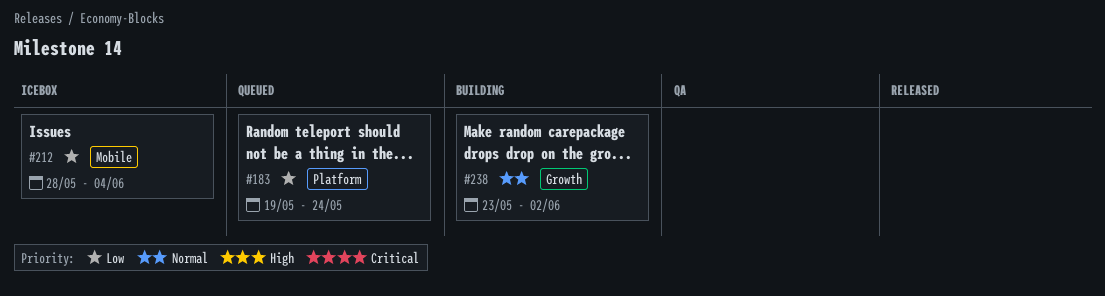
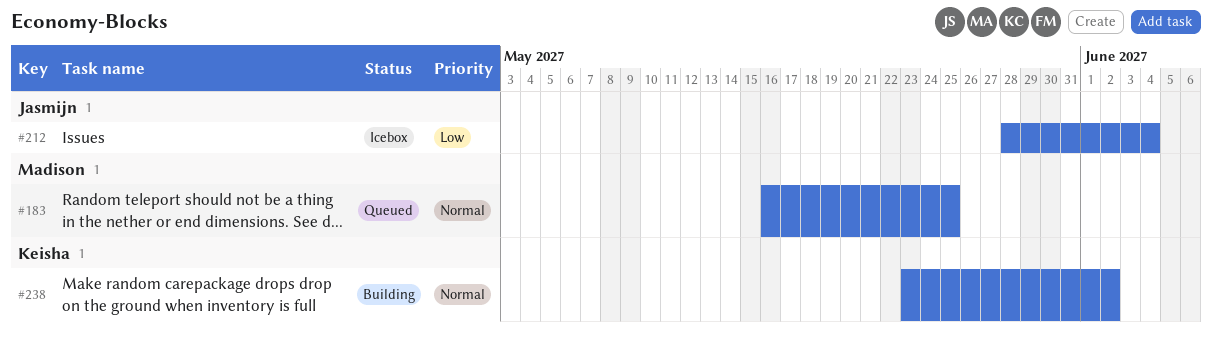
#183, priority: Low -> Normal
#183, start: May 19 -> May 16
#183, due: May 24 -> May 25

